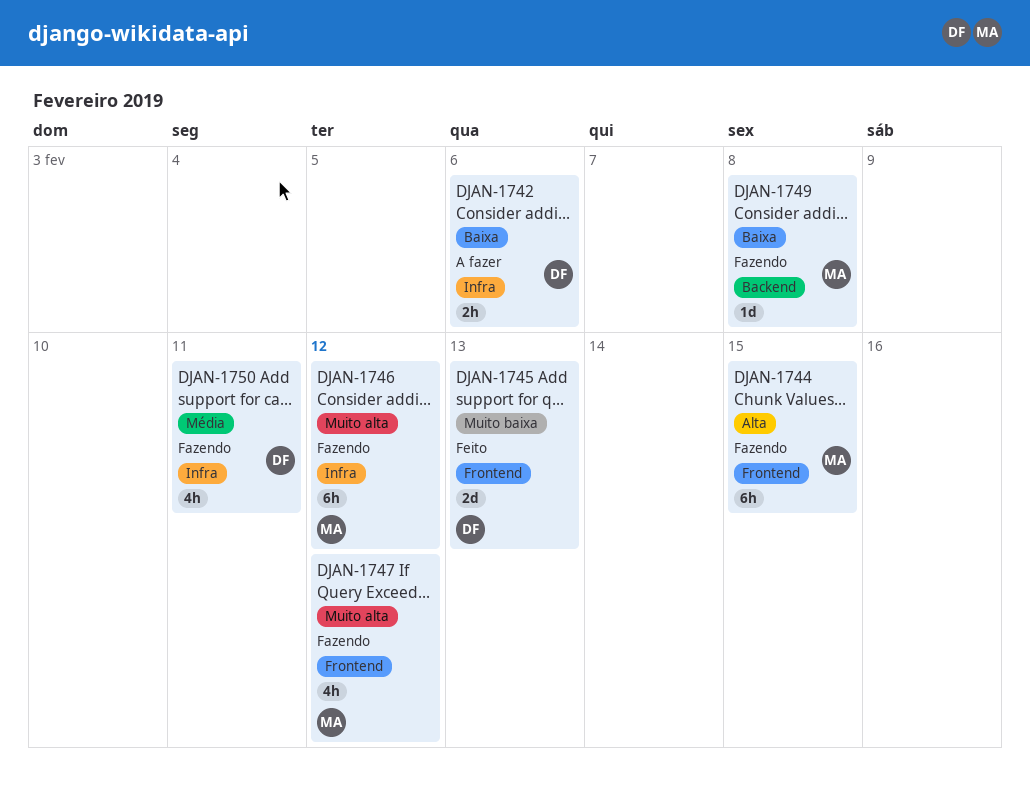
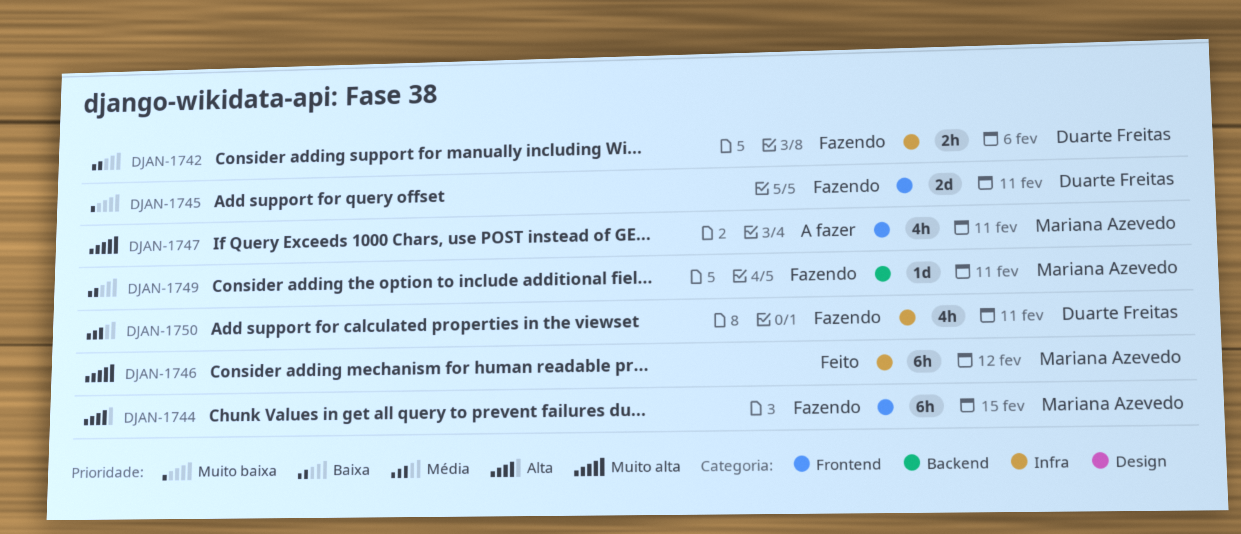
DJAN-1742, status: A fazer -> Fazendo
DJAN-1745, status: Feito -> Fazendo
DJAN-1745, due: Feb 13 -> Feb 11
DJAN-1746, status: Fazendo -> Feito
DJAN-1747, status: Fazendo -> A fazer
DJAN-1747, due: Feb 12 -> Feb 11
DJAN-1749, due: Feb 8 -> Feb 11

